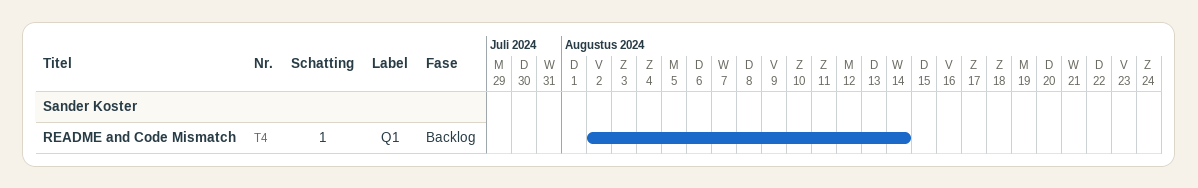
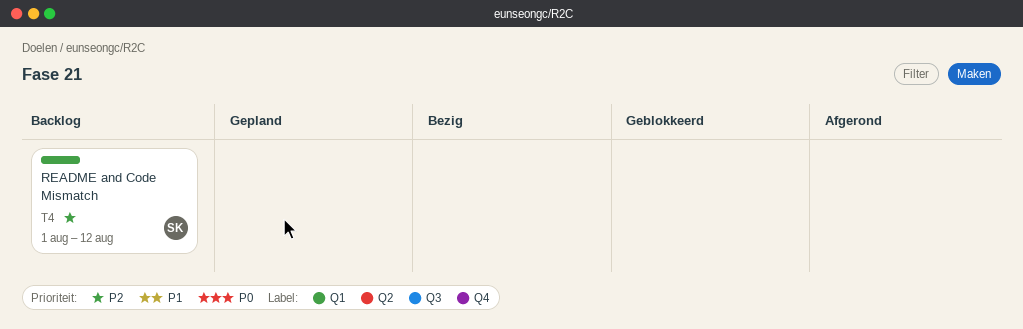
T4, start: Aug 2 -> Aug 1
T4, due: Aug 14 -> Aug 12

